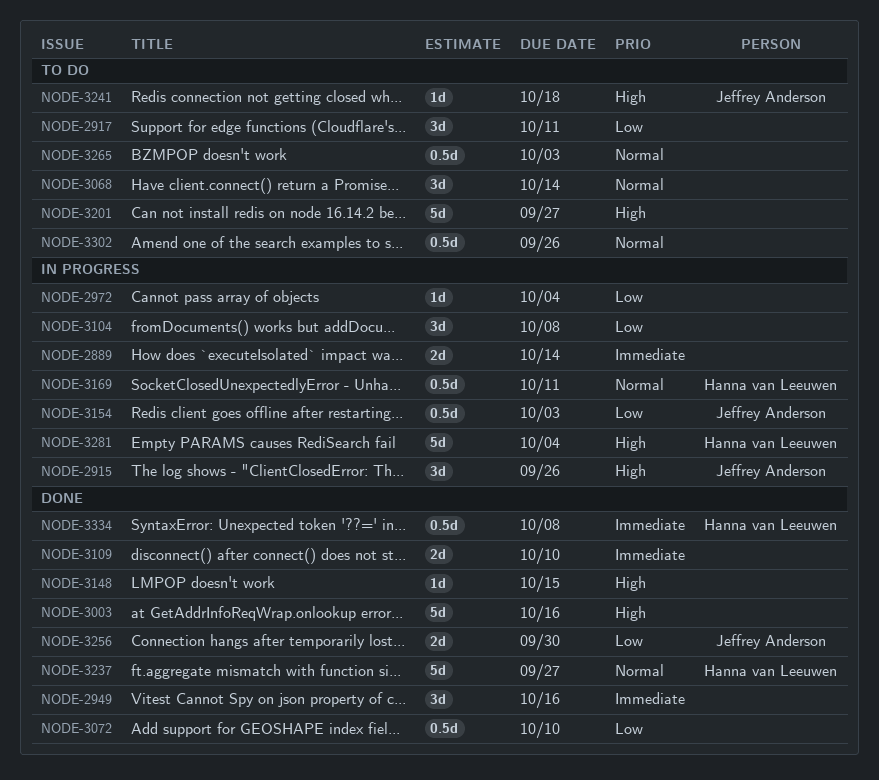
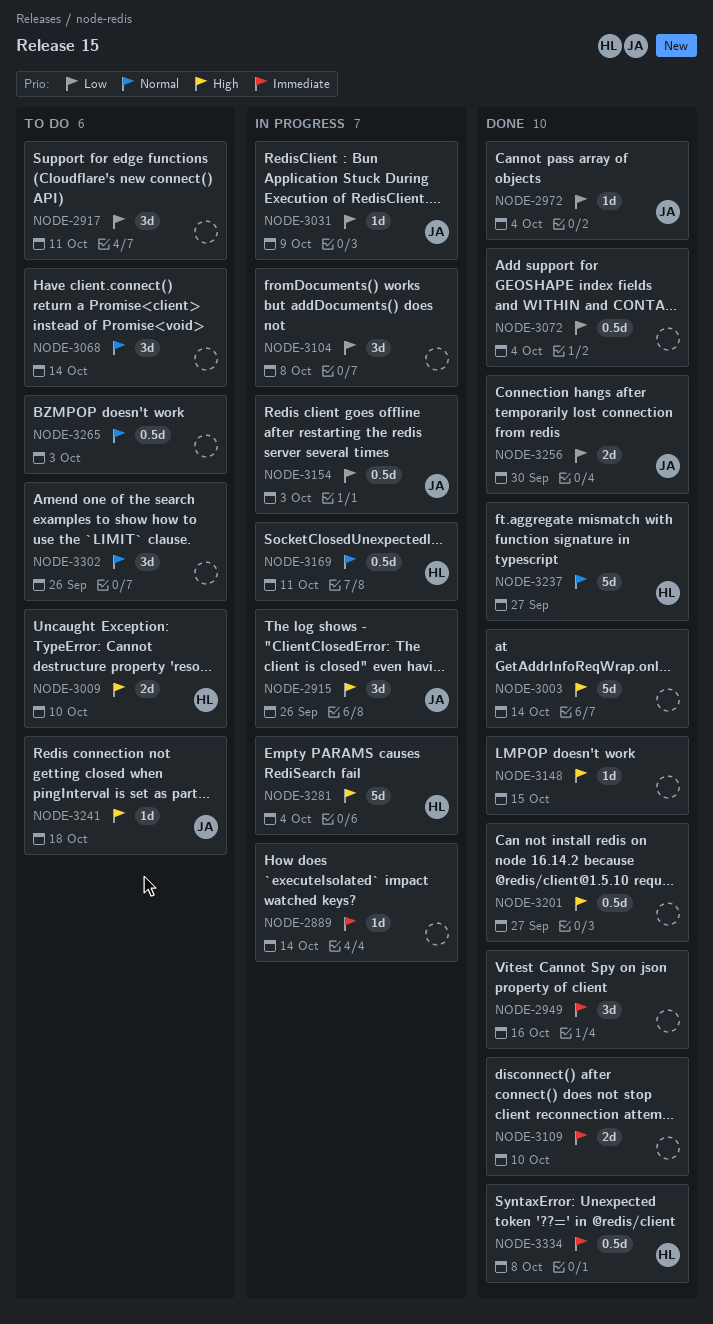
NODE-2889, estimate: 2d -> 1d
NODE-2972, status: In progress -> Done
NODE-2972, owner: none -> Jeffrey Anderson
NODE-3003, due: Oct 16 -> Oct 14
NODE-3009: none -> present
NODE-3031: none -> present
NODE-3072, due: Oct 10 -> Oct 4
NODE-3201, status: To do -> Done
NODE-3201, estimate: 5d -> 0.5d
NODE-3302, estimate: 0.5d -> 3d

